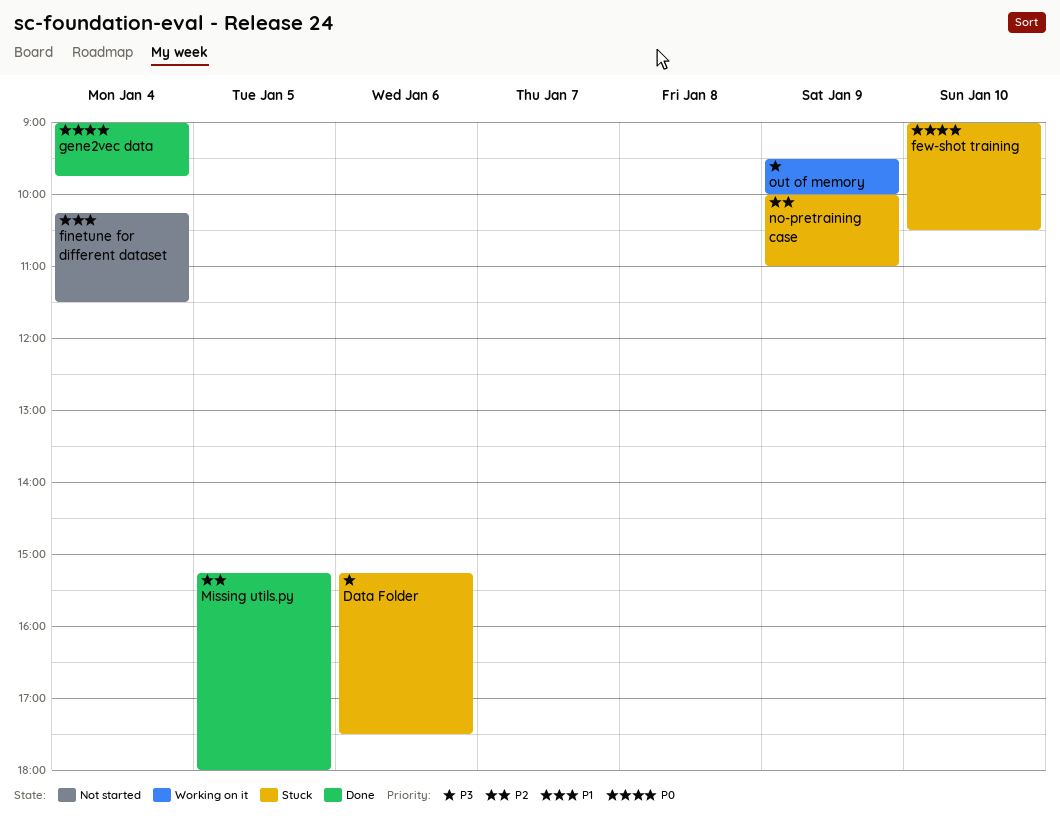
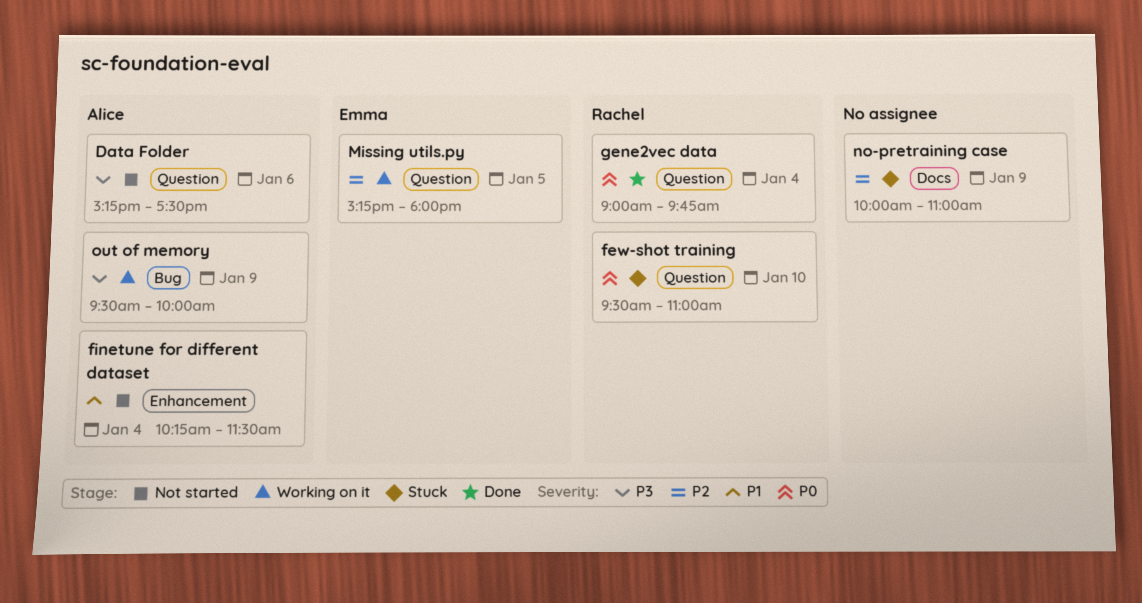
Data Folder, status: Stuck -> Not started
few-shot training, begins: 09:00 -> 09:30
few-shot training, ends: 10:30 -> 11:00
Missing utils.py, status: Done -> Working on it

